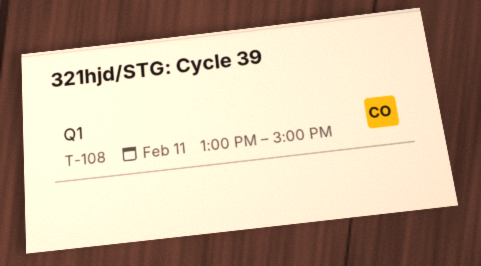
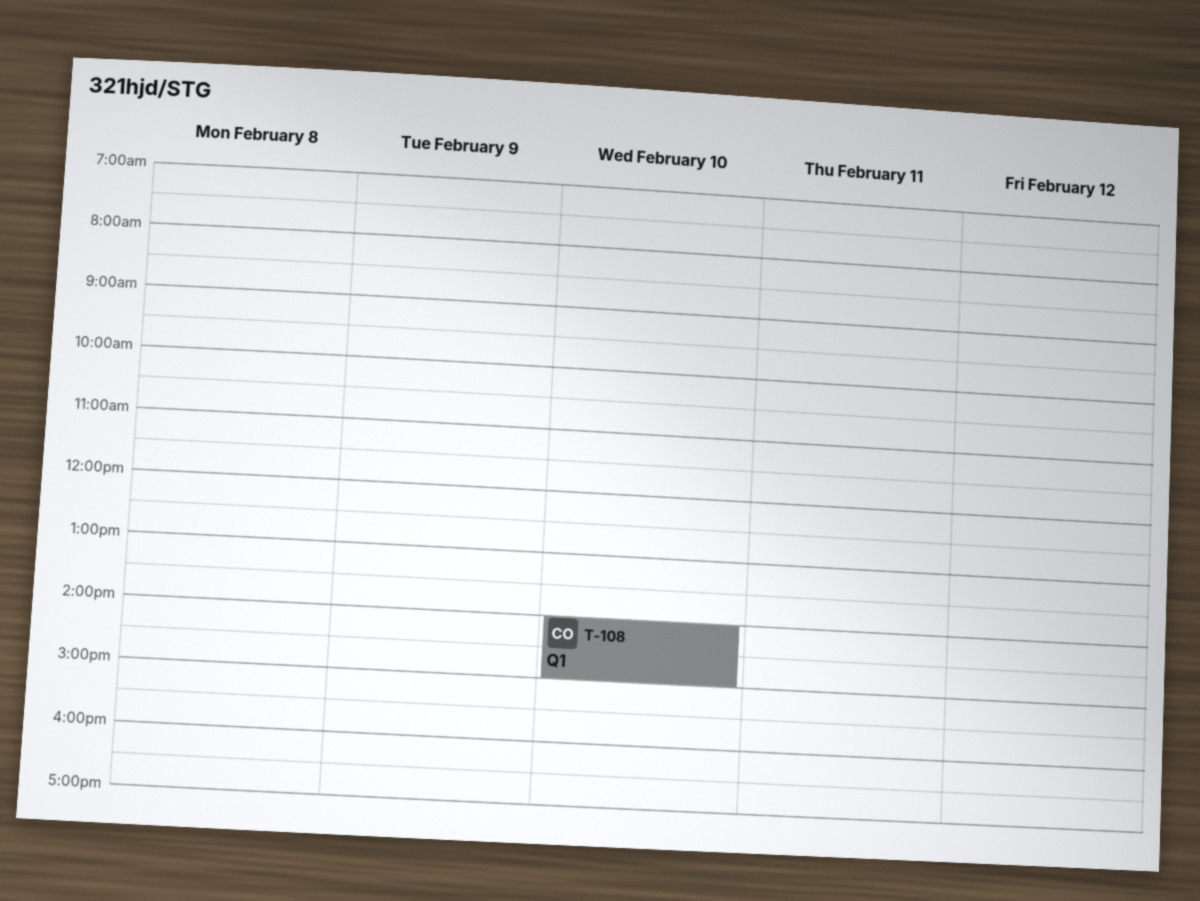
T-108, day: Feb 11 -> Feb 10
T-108, begins: 13:00 -> 14:00

